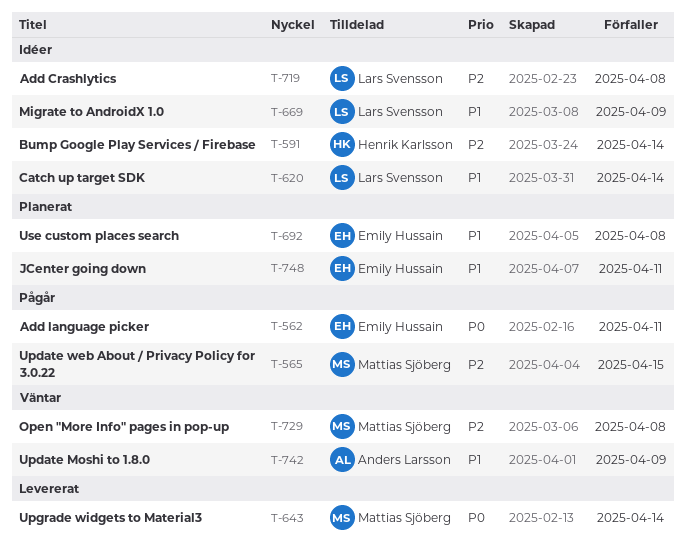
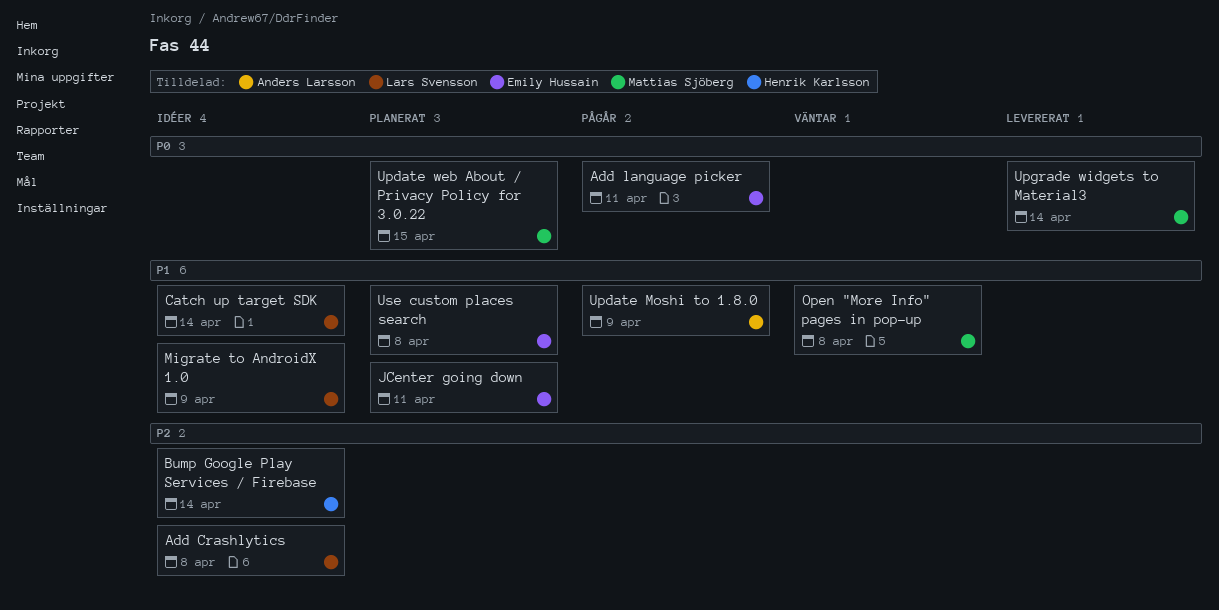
Open "More Info" pages in pop-up, priority: P2 -> P1
Update Moshi to 1.8.0, status: Väntar -> Pågår
Update web About / Privacy Policy for 3.0.22, status: Pågår -> Planerat
Update web About / Privacy Policy for 3.0.22, priority: P2 -> P0

